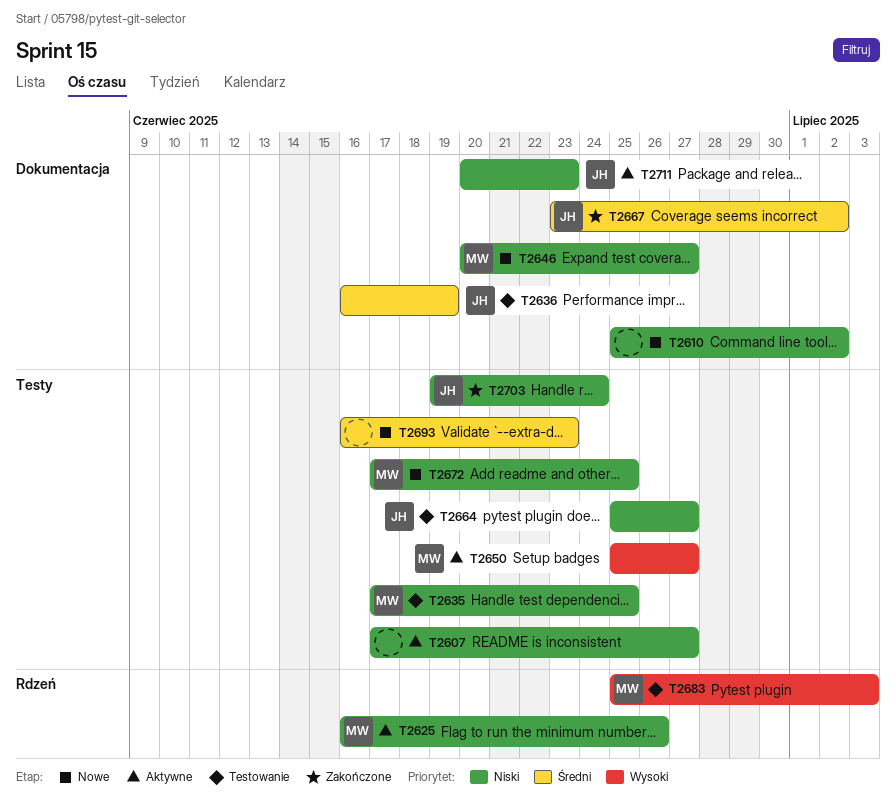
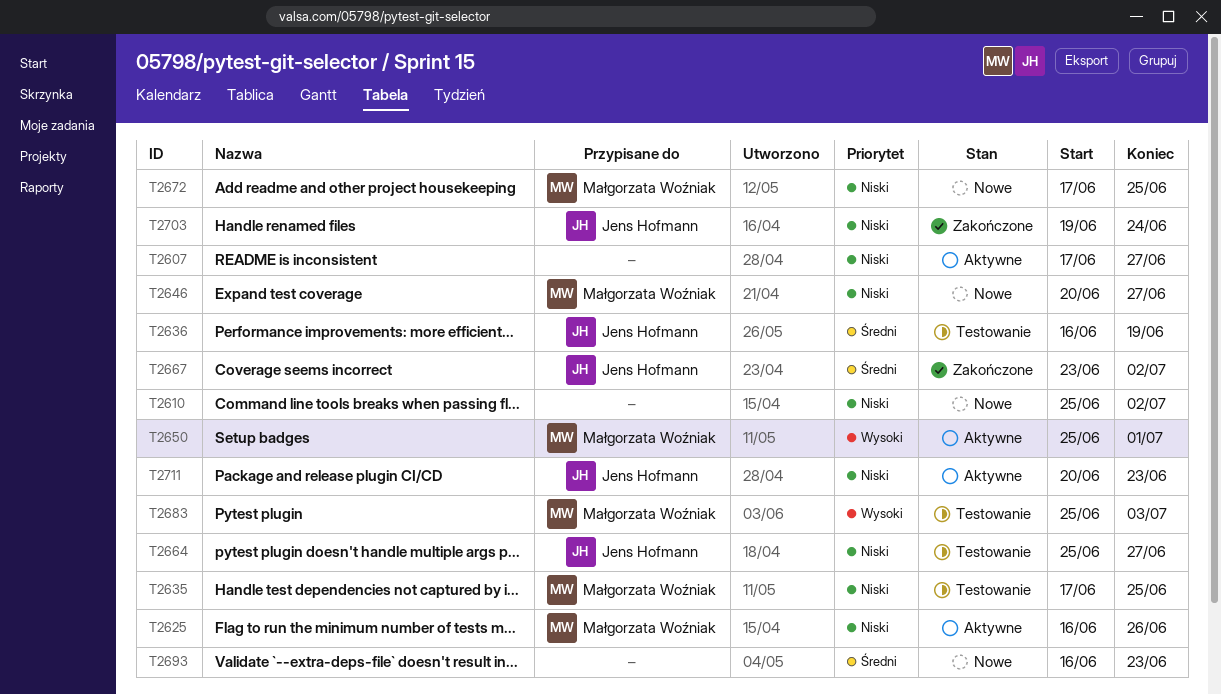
T2650, due: Jun 27 -> Jul 1

